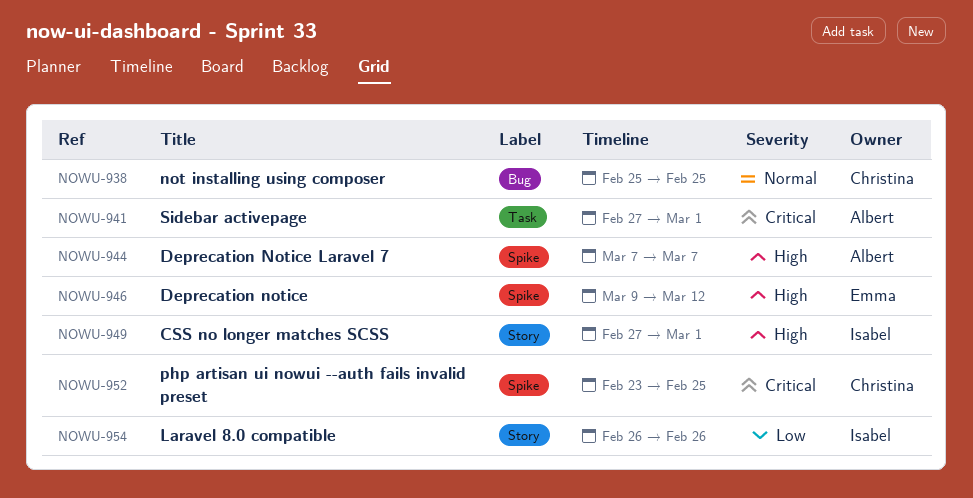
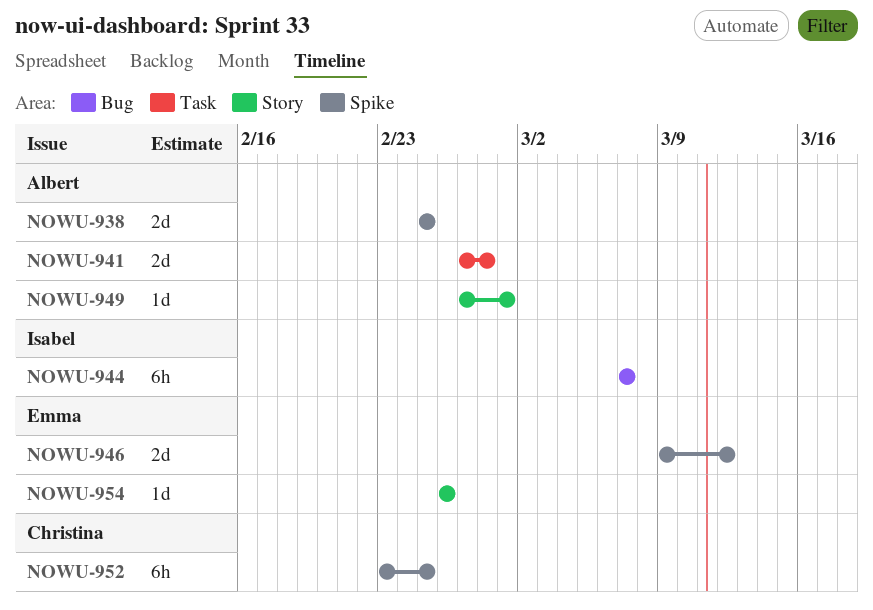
NOWU-938, owner: Christina -> Albert
NOWU-938, label: Bug -> Spike
NOWU-941, due: Mar 1 -> Feb 28
NOWU-944, owner: Albert -> Isabel
NOWU-944, label: Spike -> Bug
NOWU-949, owner: Isabel -> Albert
NOWU-954, owner: Isabel -> Emma

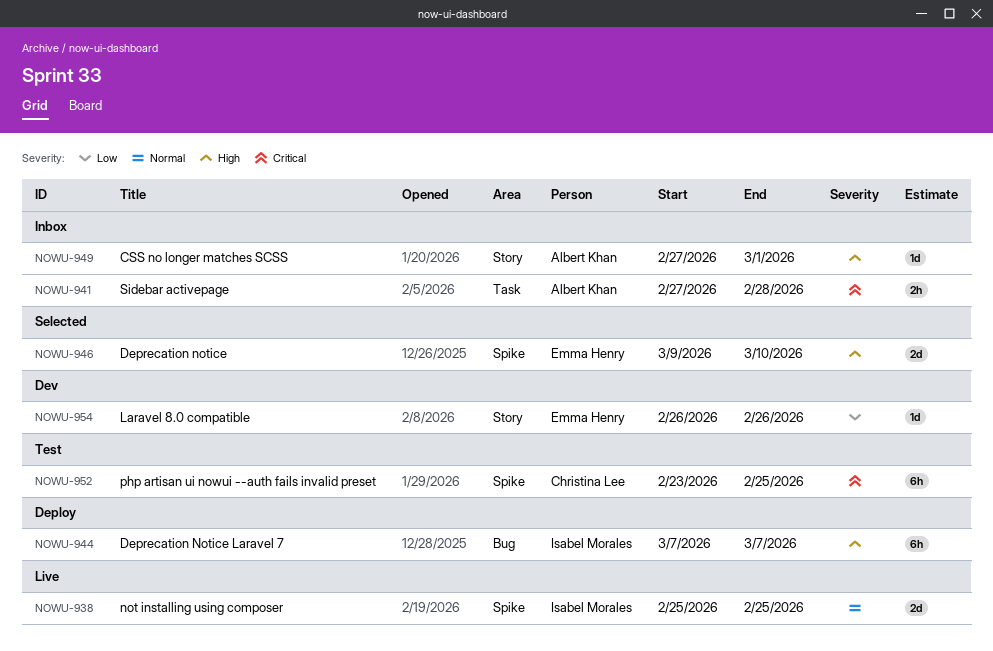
NOWU-938, owner: Albert Khan -> Isabel Morales
NOWU-941, estimate: 2d -> 2h
NOWU-946, due: Mar 12 -> Mar 10

